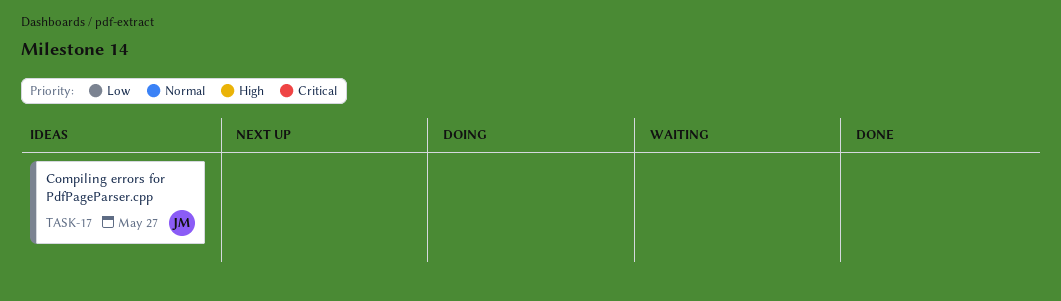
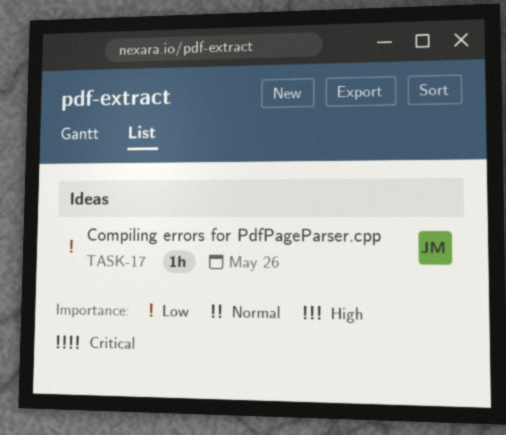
TASK-17, due: May 27 -> May 26

